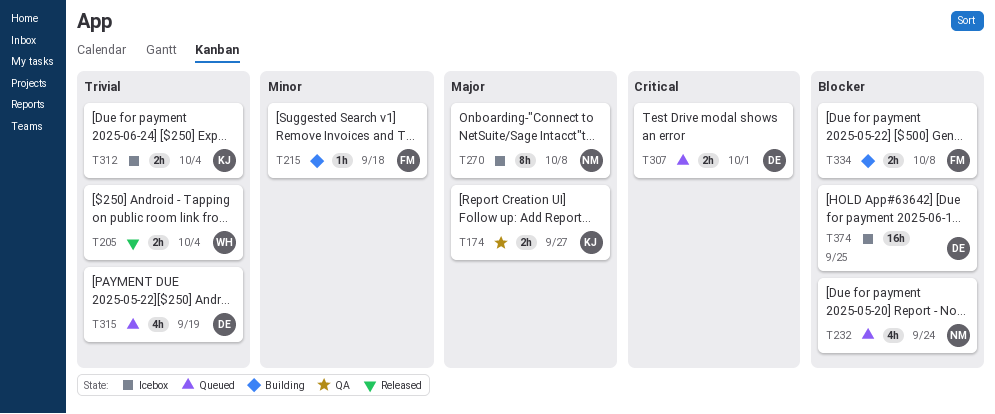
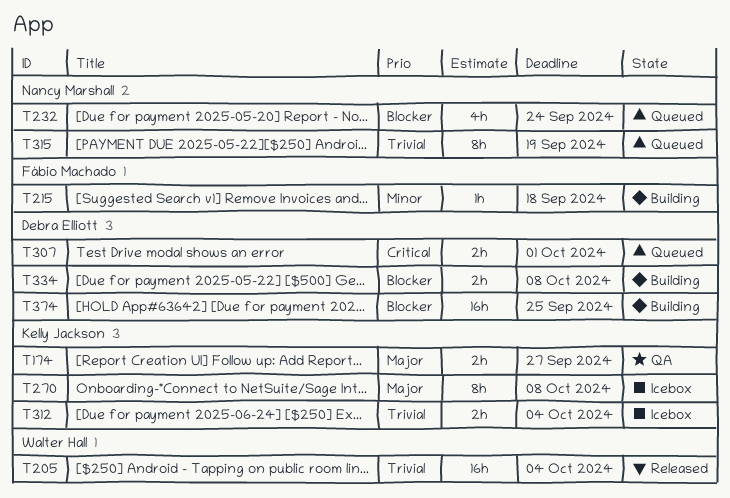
T205, estimate: 2h -> 16h
T270, owner: Nancy Marshall -> Kelly Jackson
T315, owner: Debra Elliott -> Nancy Marshall
T315, estimate: 4h -> 8h
T334, owner: Fábio Machado -> Debra Elliott
T374, status: Icebox -> Building

